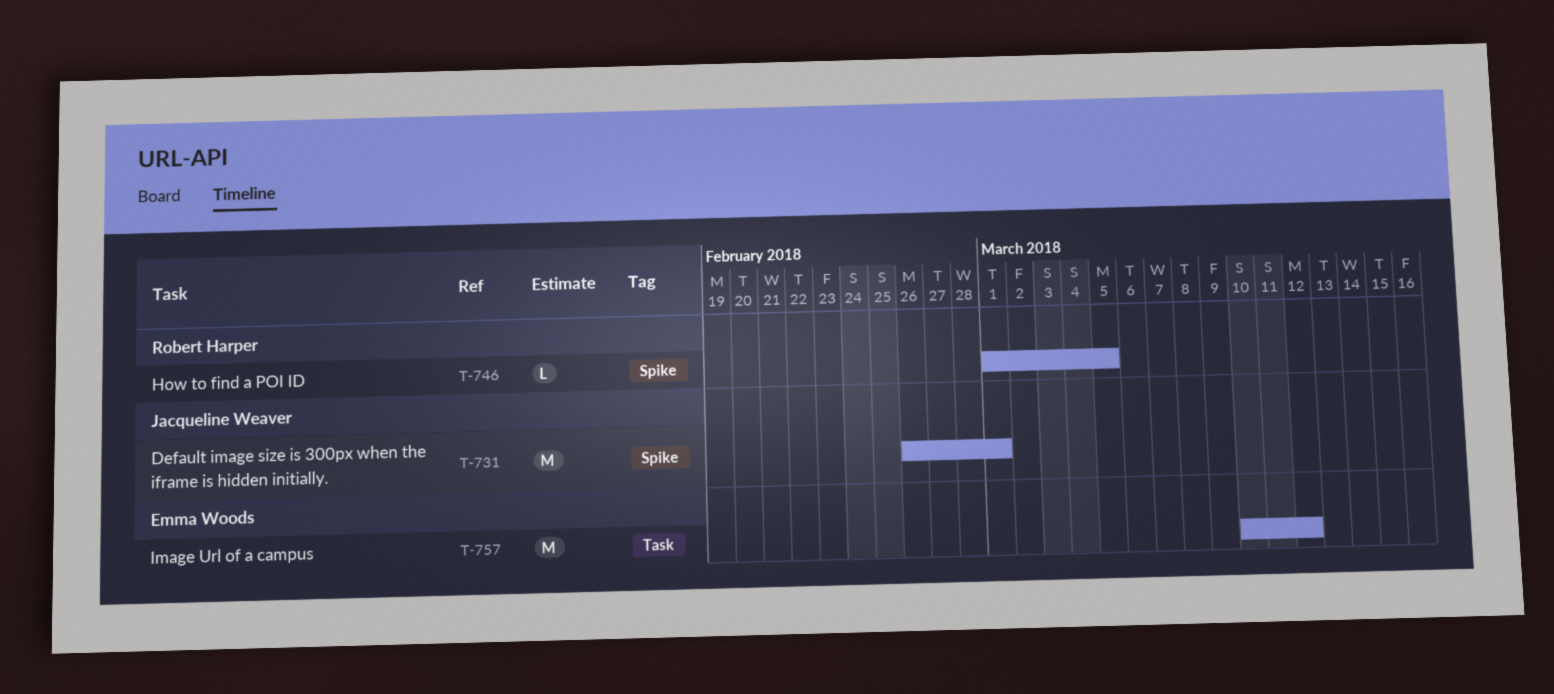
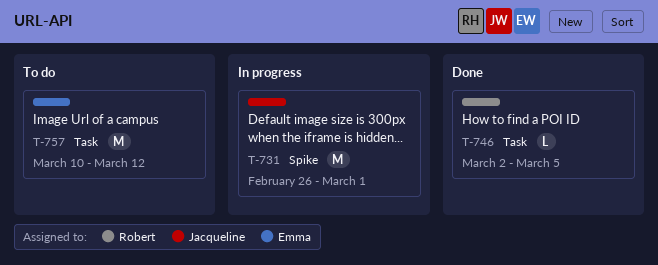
T-746, label: Spike -> Task
T-746, start: Mar 1 -> Mar 2

